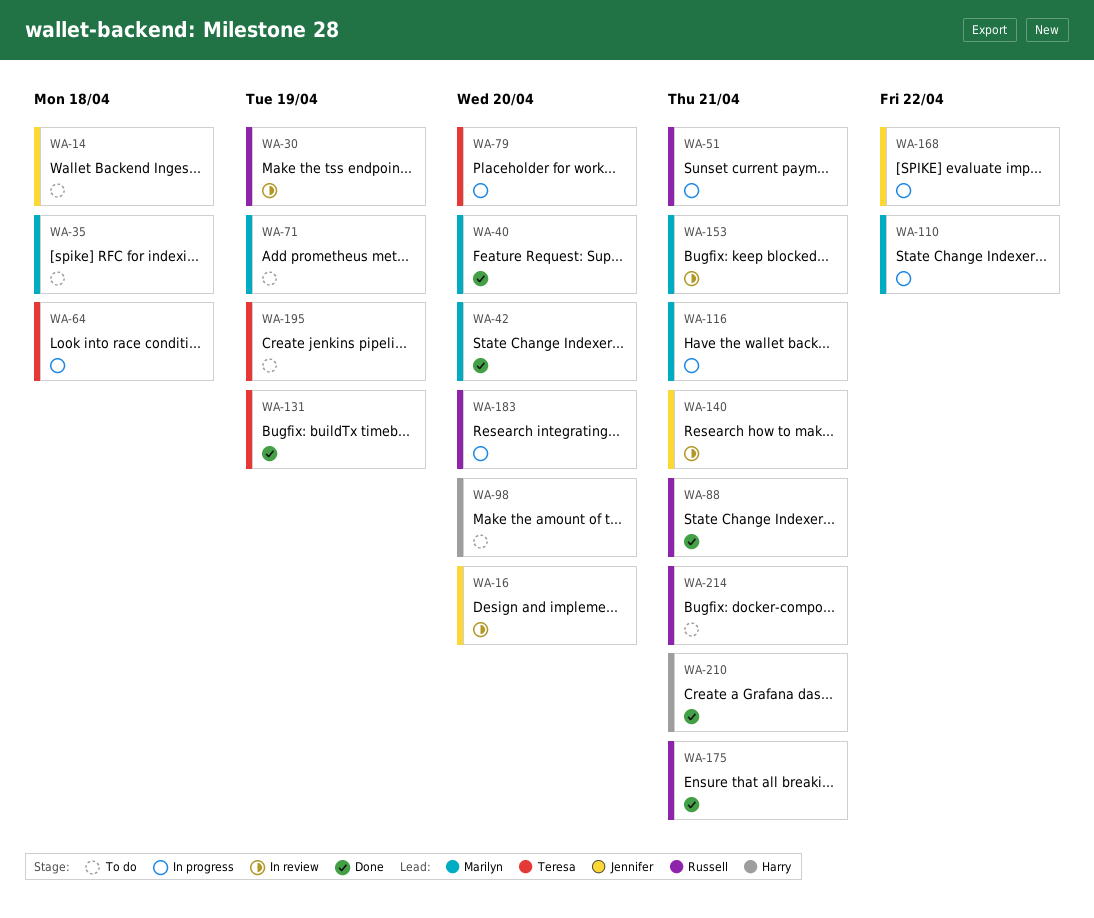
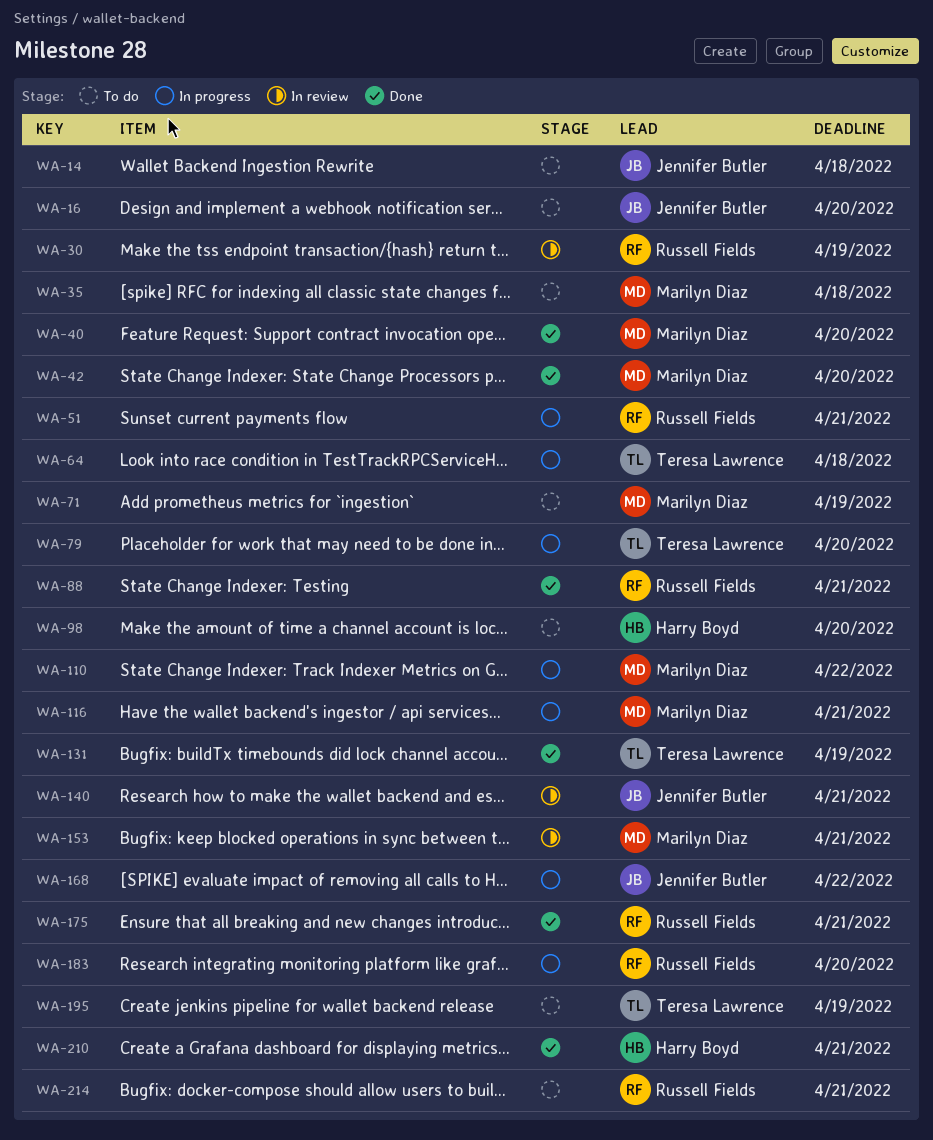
WA-16, status: In review -> To do

